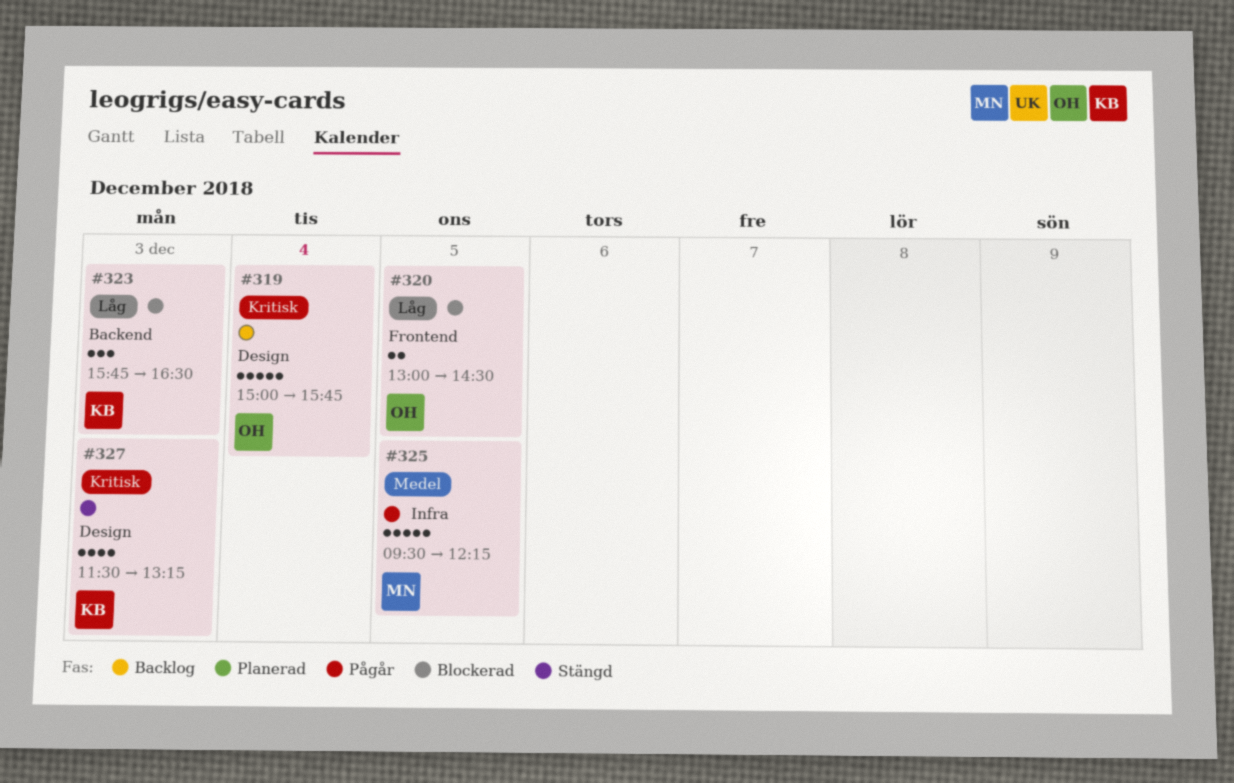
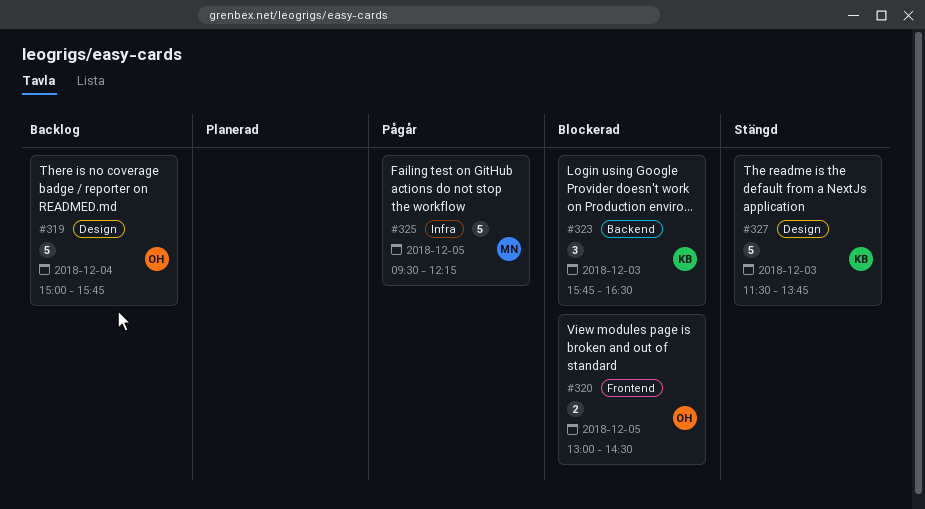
#327, estimate: 4 -> 5
#327, ends: 13:15 -> 13:45

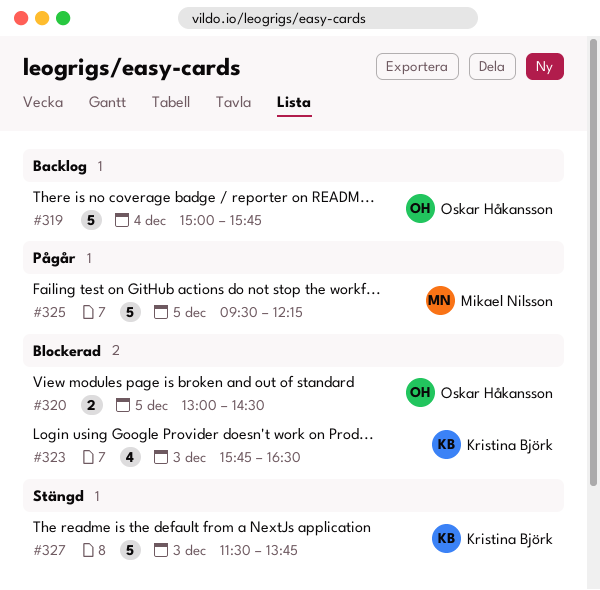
#323, estimate: 3 -> 4

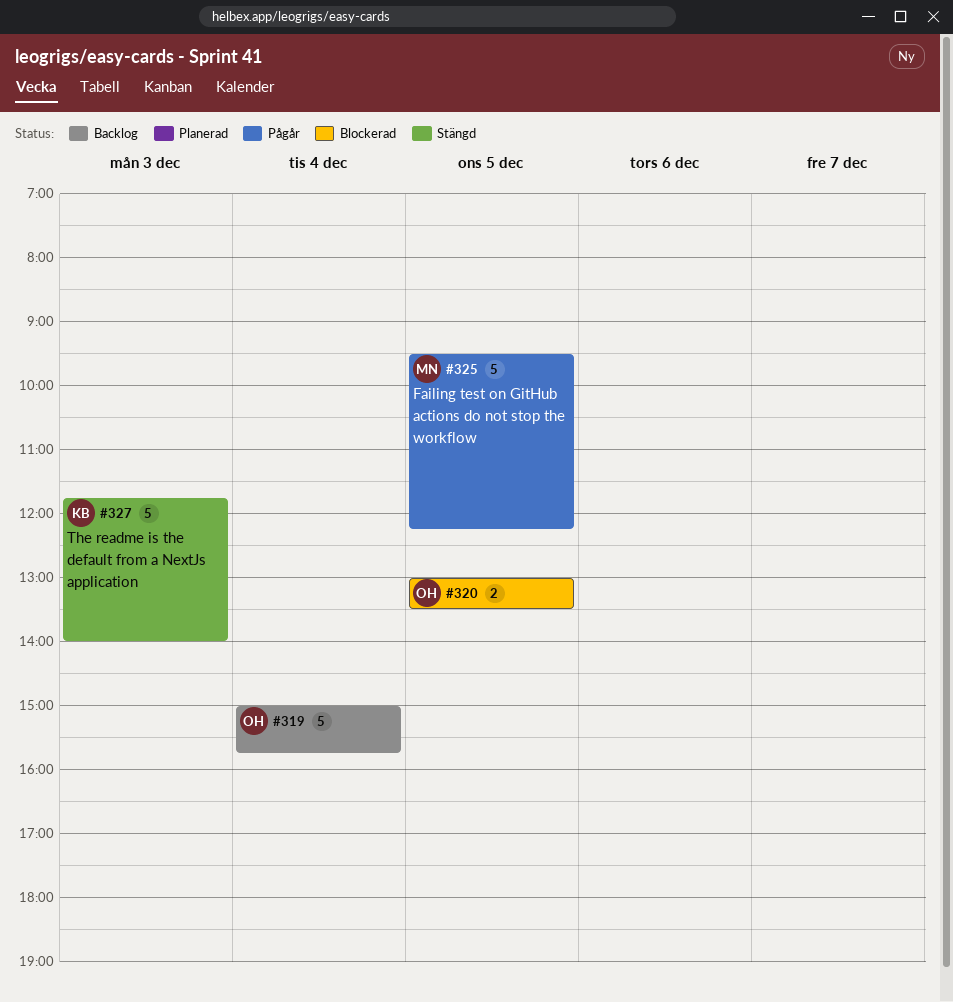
#320, ends: 14:30 -> 13:30
#323: present -> none
#327, begins: 11:30 -> 11:45
#327, ends: 13:45 -> 14:00

